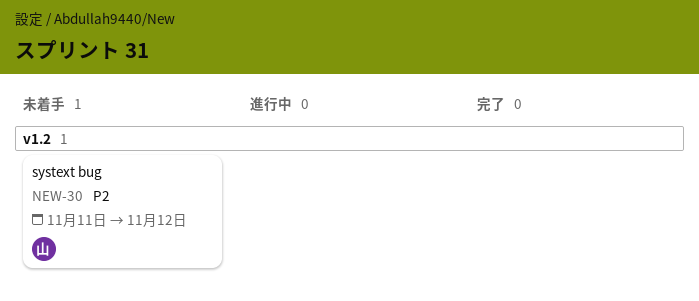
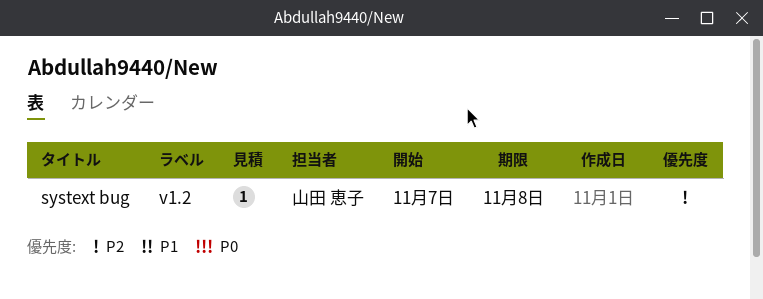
systext bug, start: Nov 11 -> Nov 7
systext bug, due: Nov 12 -> Nov 8

